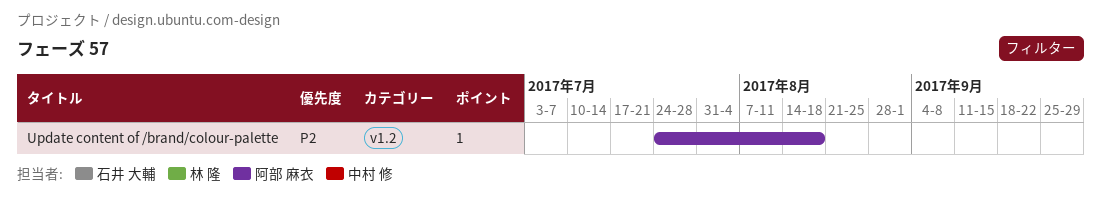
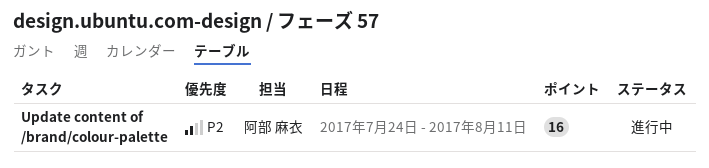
Update content of /brand/colour-palette, estimate: 1 -> 16
Update content of /brand/colour-palette, due: Aug 18 -> Aug 11

